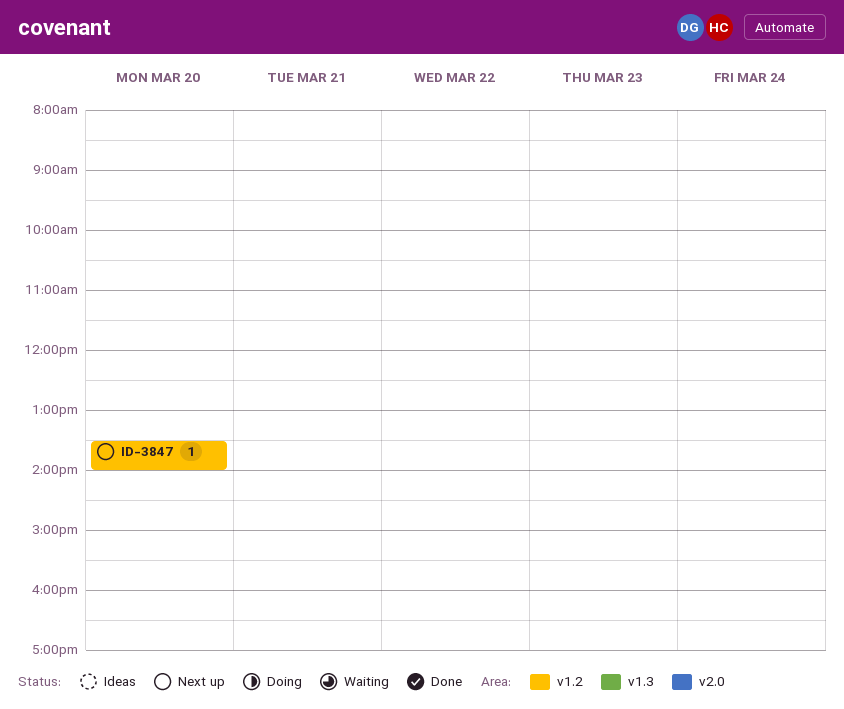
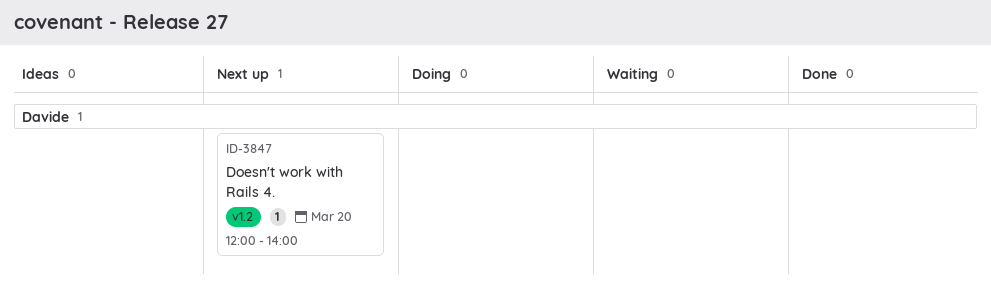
ID-3847, begins: 13:30 -> 12:00

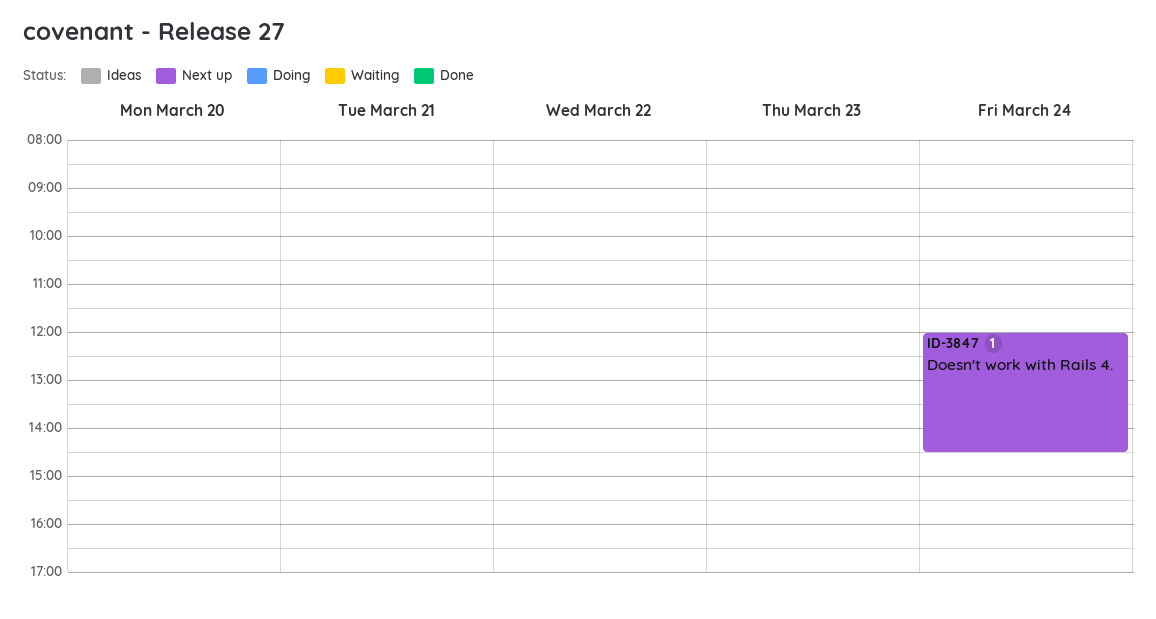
ID-3847, day: Mar 20 -> Mar 24
ID-3847, ends: 14:00 -> 14:30

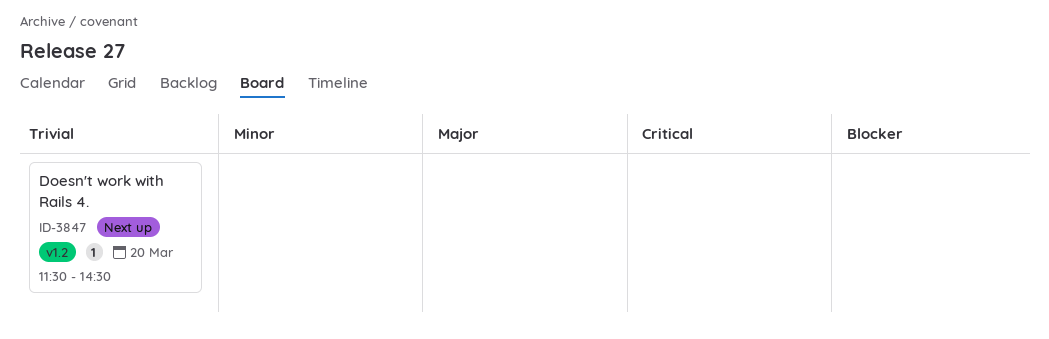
ID-3847, day: Mar 24 -> Mar 20
ID-3847, begins: 12:00 -> 11:30

